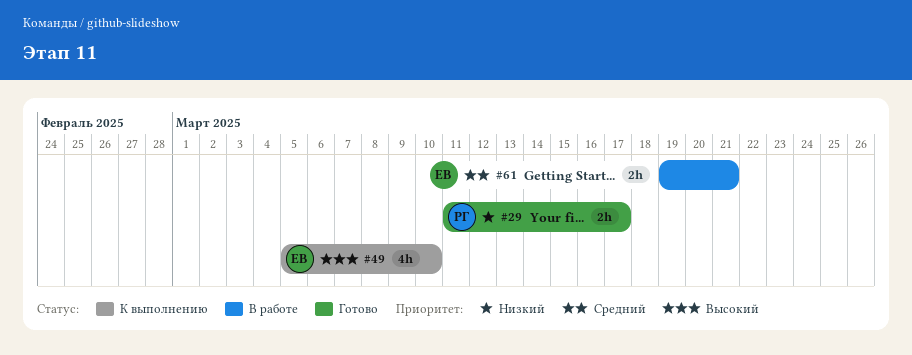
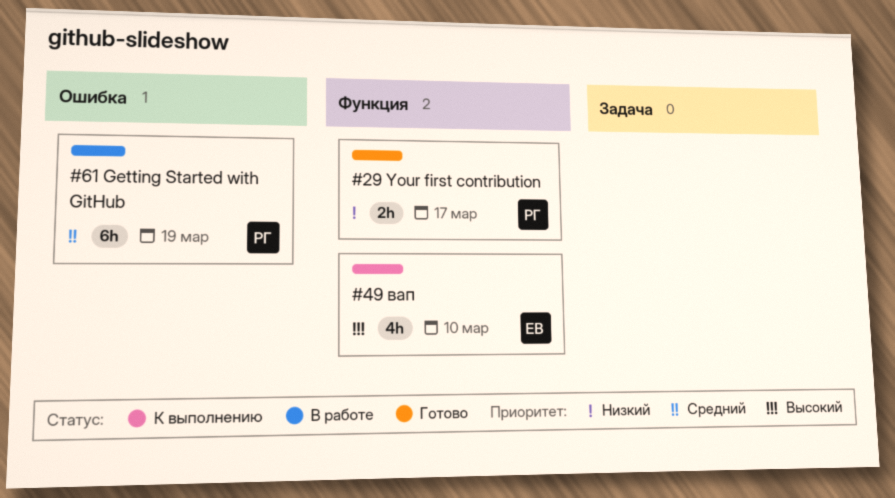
#61, owner: ЕВ -> РГ
#61, estimate: 2h -> 6h
#61, due: Mar 21 -> Mar 19

